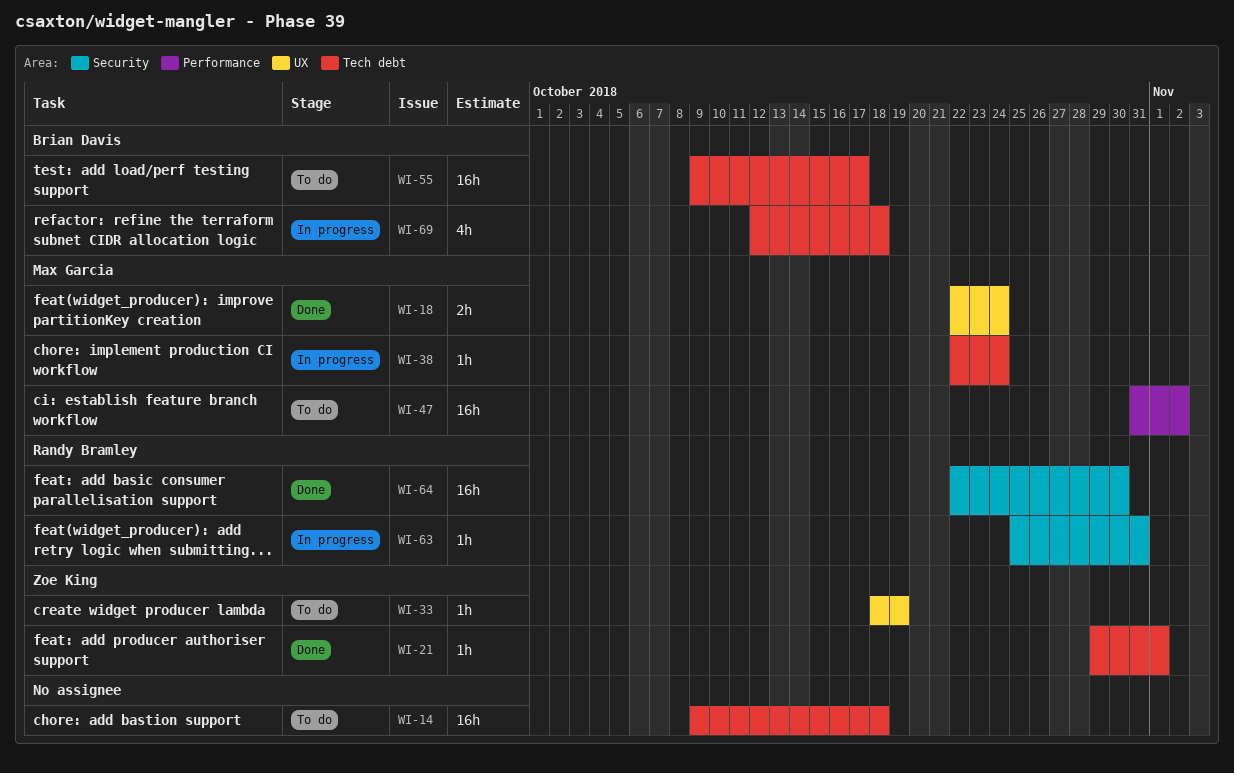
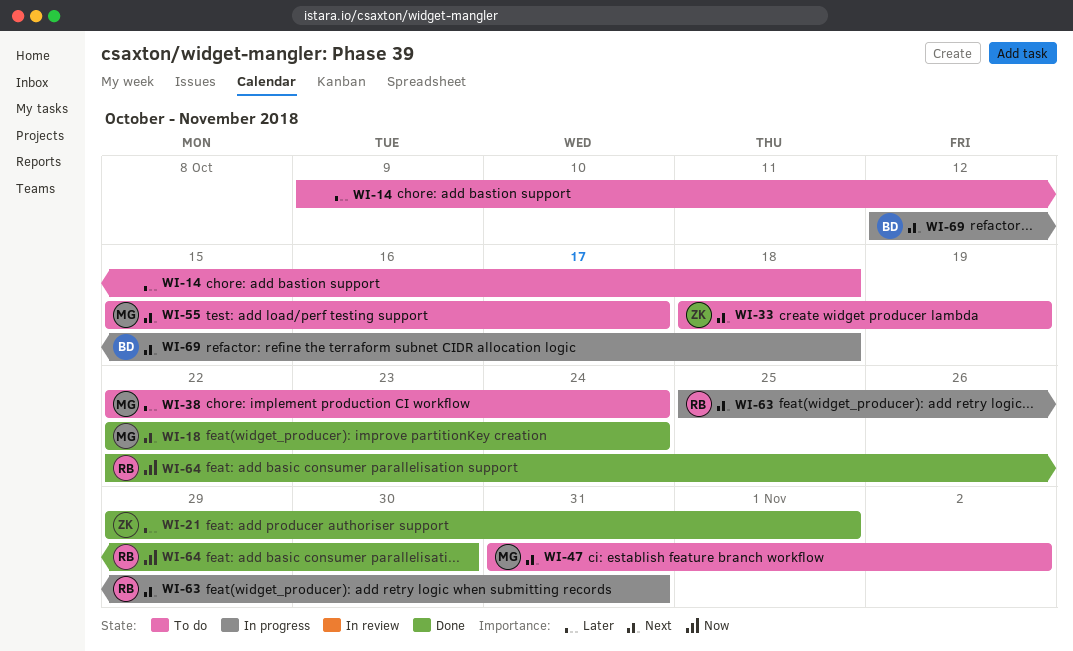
WI-38, status: In progress -> To do
WI-55, owner: Brian Davis -> Max Garcia
WI-55, start: Oct 9 -> Oct 15

